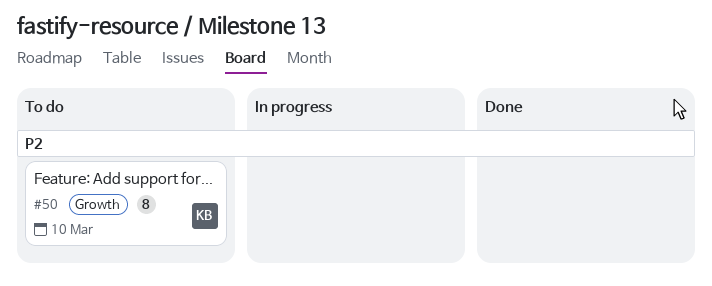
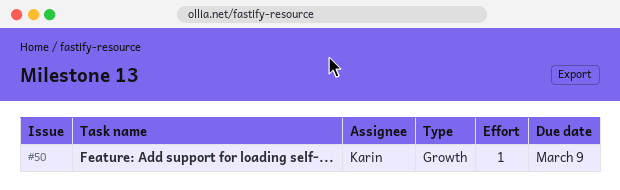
#50, estimate: 8 -> 1
#50, due: Mar 10 -> Mar 9

